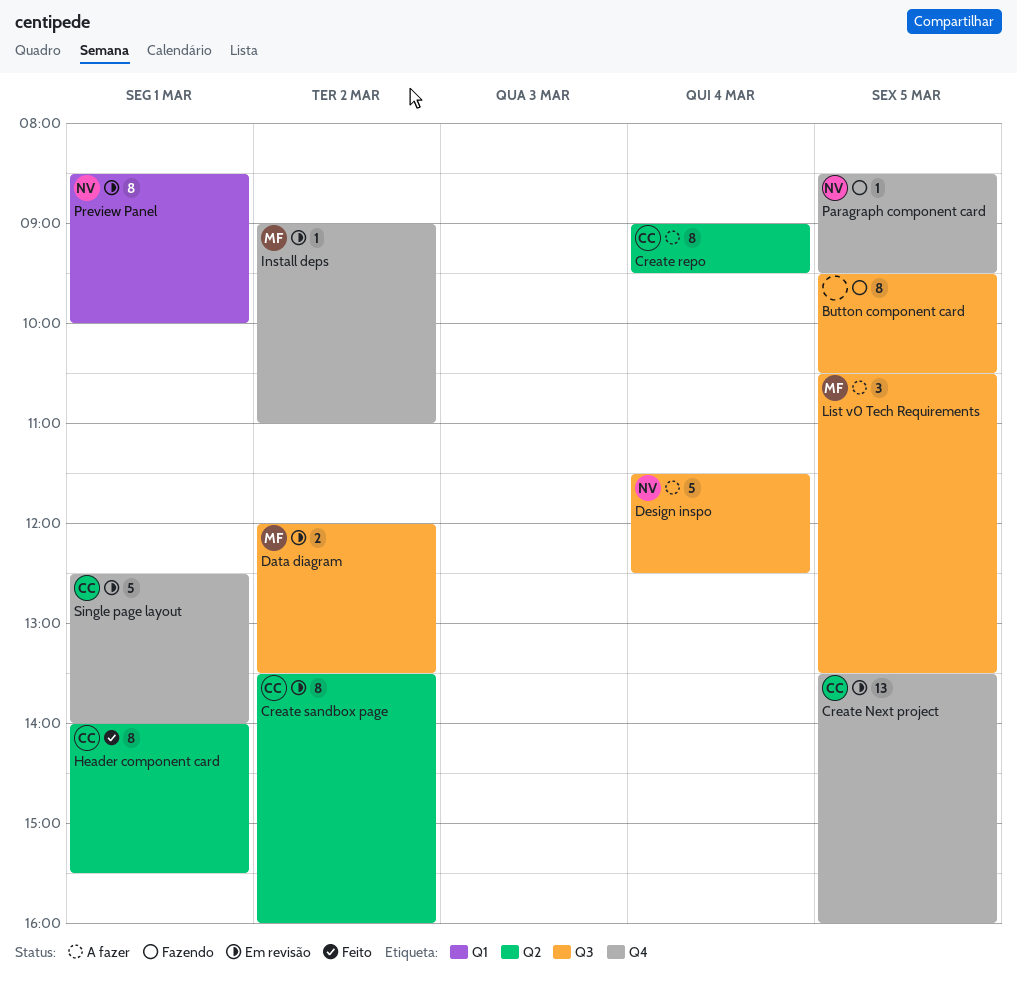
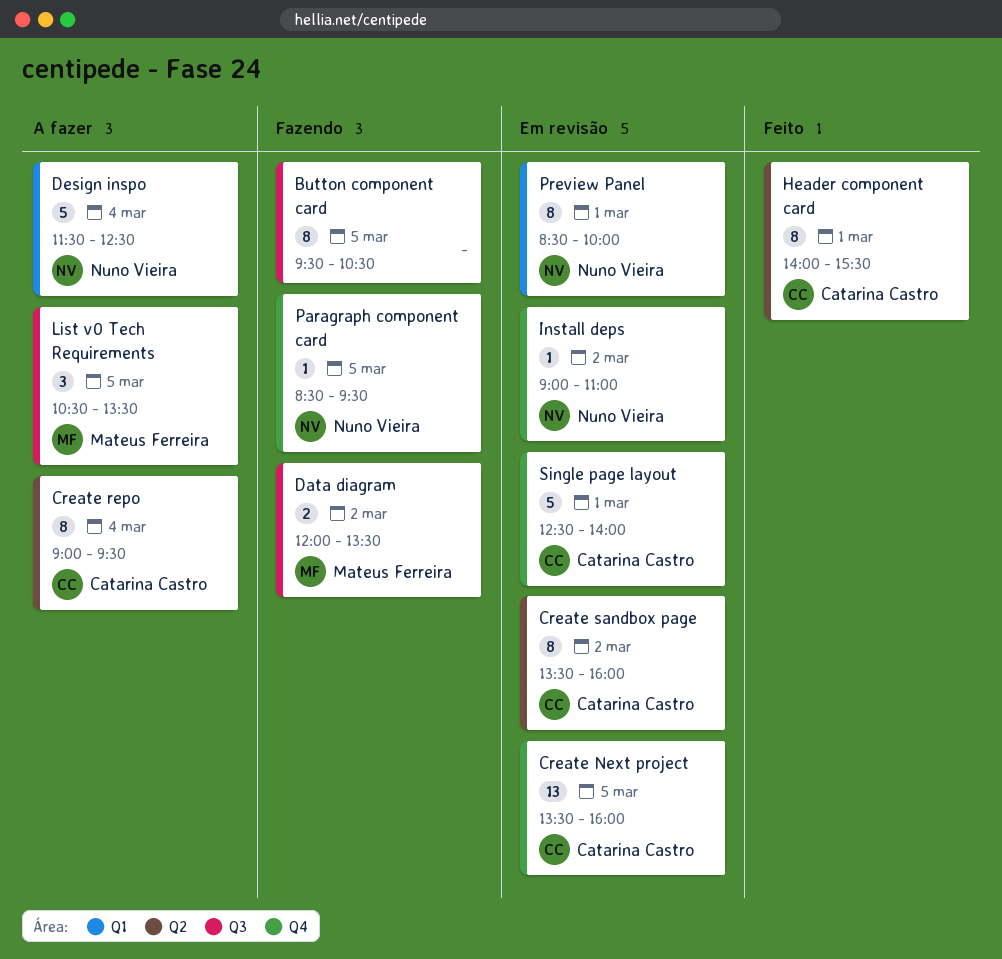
Data diagram, status: Em revisão -> Fazendo
Design inspo, label: Q3 -> Q1
Install deps, owner: Mateus Ferreira -> Nuno Vieira

